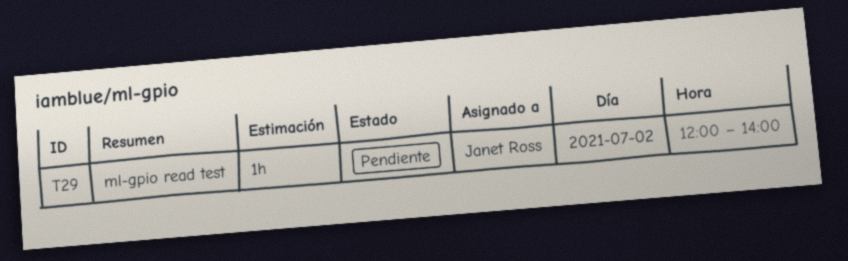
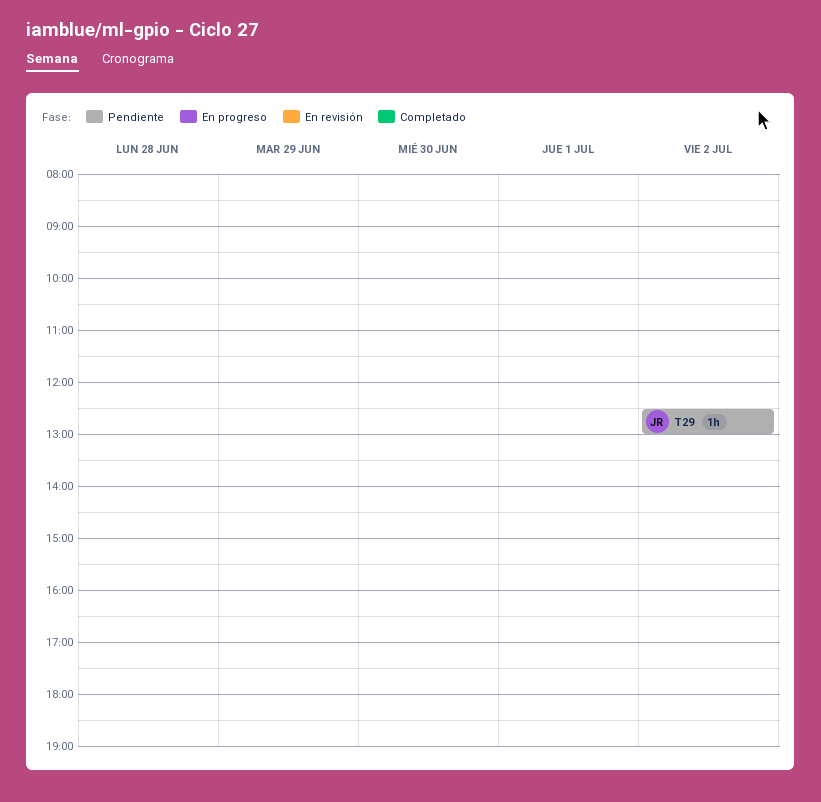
T29, begins: 12:00 -> 12:30
T29, ends: 14:00 -> 13:00

